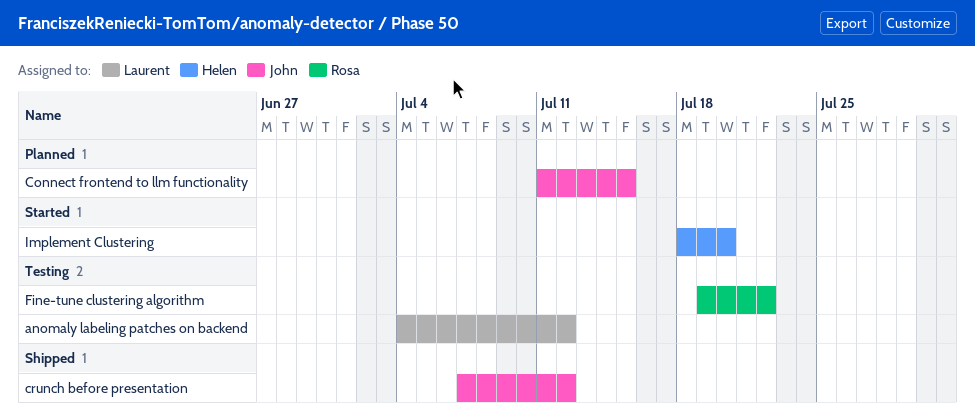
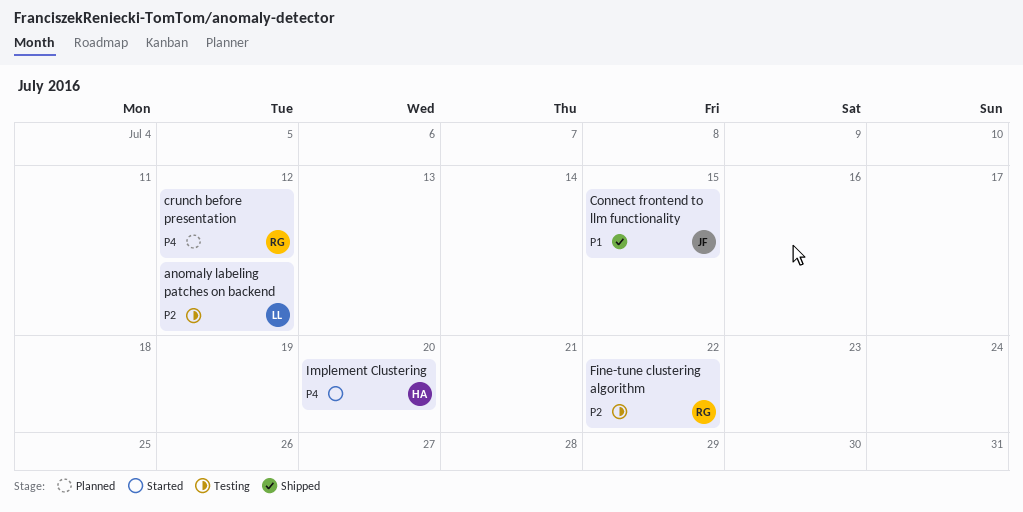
Connect frontend to llm functionality, status: Planned -> Shipped
crunch before presentation, status: Shipped -> Planned
crunch before presentation, owner: John -> Rosa

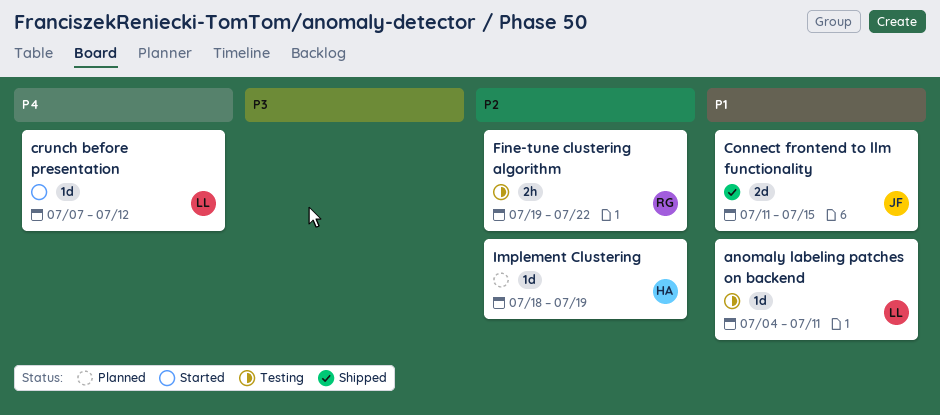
anomaly labeling patches on backend, priority: P2 -> P1
anomaly labeling patches on backend, due: Jul 12 -> Jul 11
crunch before presentation, status: Planned -> Started
crunch before presentation, owner: RG -> LL
Implement Clustering, status: Started -> Planned
Implement Clustering, priority: P4 -> P2
Implement Clustering, due: Jul 20 -> Jul 19

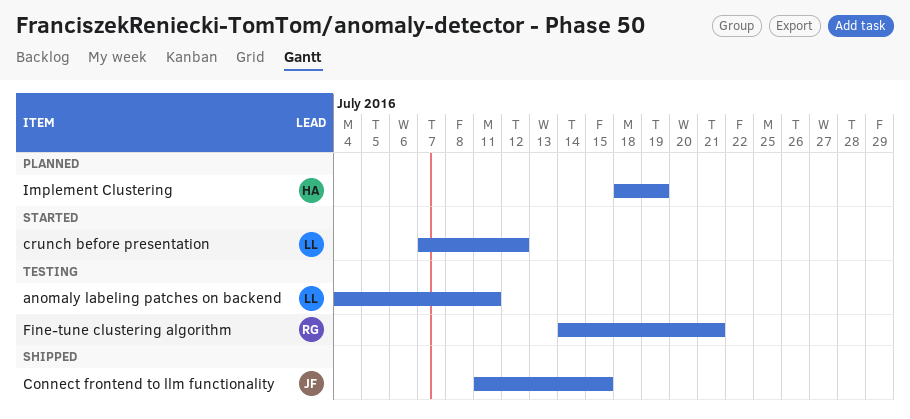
Fine-tune clustering algorithm, start: Jul 19 -> Jul 14
Fine-tune clustering algorithm, due: Jul 22 -> Jul 21

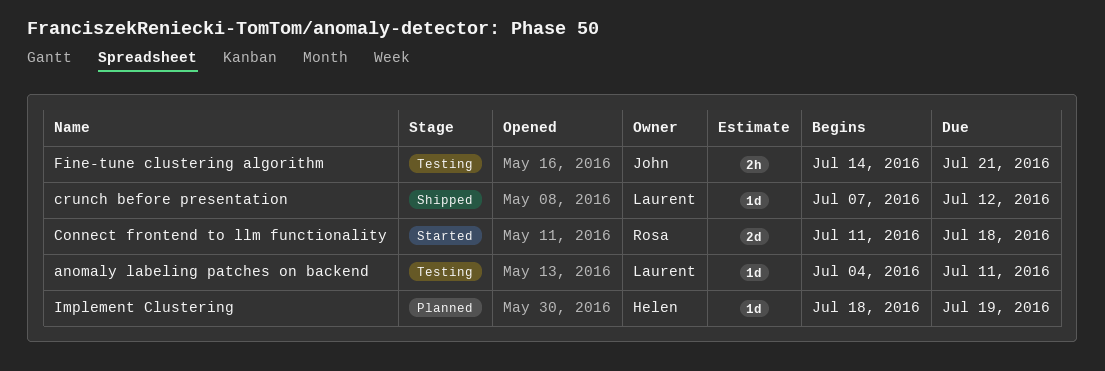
Connect frontend to llm functionality, status: Shipped -> Started
Connect frontend to llm functionality, owner: John -> Rosa
Connect frontend to llm functionality, due: Jul 15 -> Jul 18
crunch before presentation, status: Started -> Shipped
Fine-tune clustering algorithm, owner: Rosa -> John

